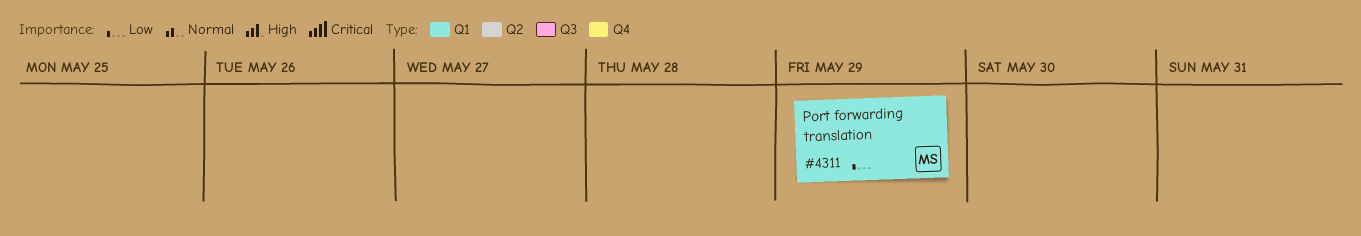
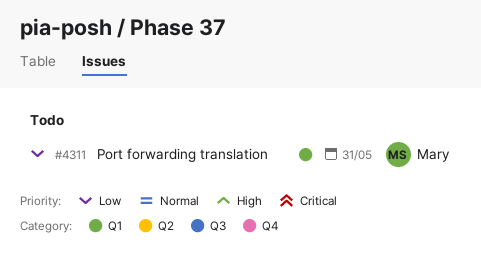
#4311, due: May 29 -> May 31

